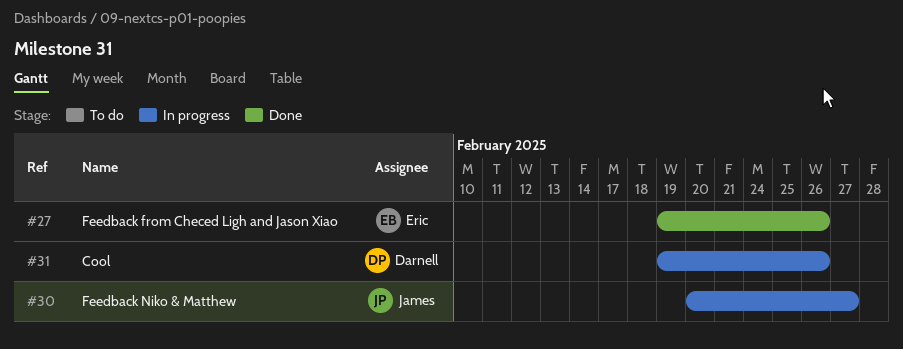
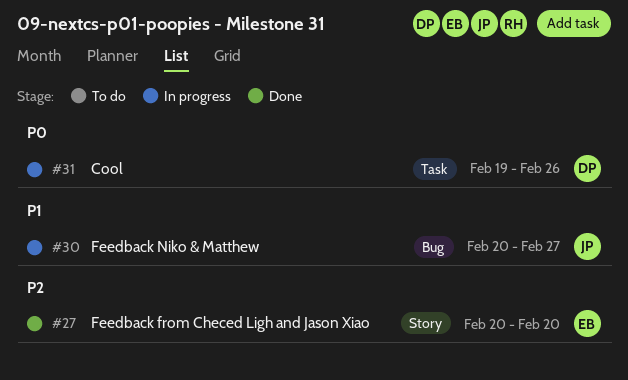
#27, start: Feb 19 -> Feb 20
#27, due: Feb 26 -> Feb 20

